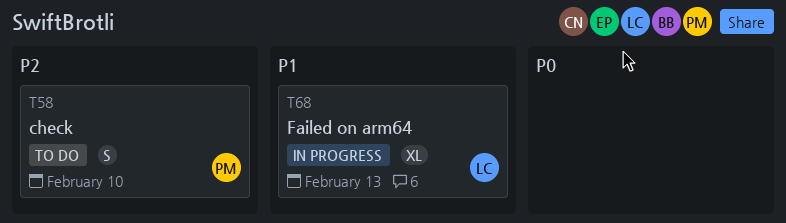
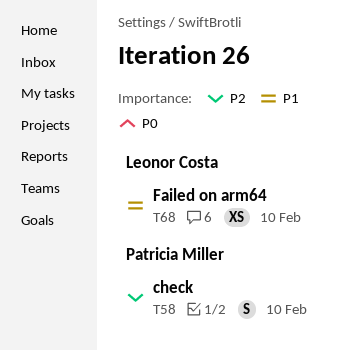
T68, estimate: XL -> XS
T68, due: Feb 13 -> Feb 10

